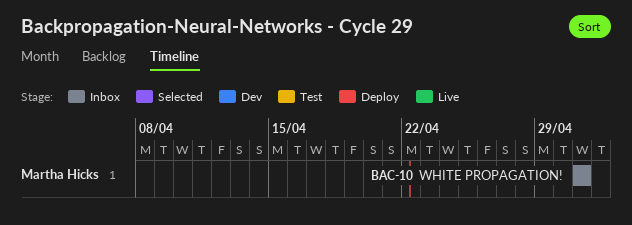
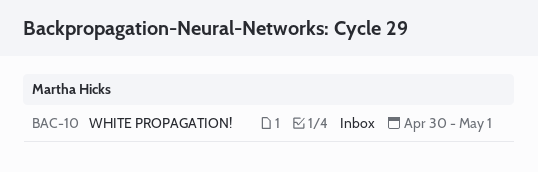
BAC-10, start: May 1 -> Apr 30

